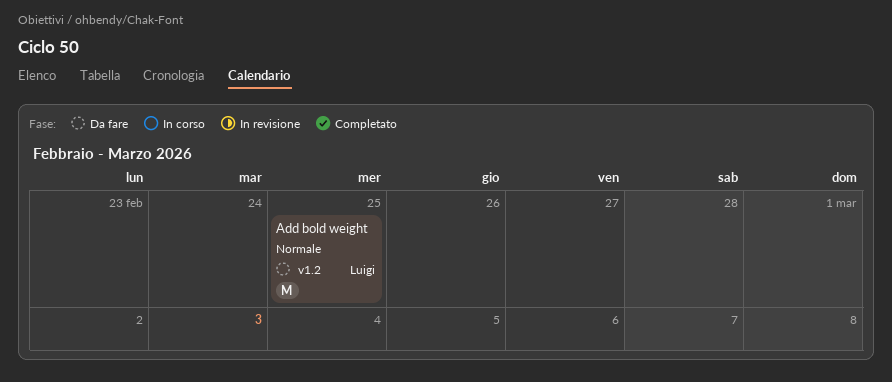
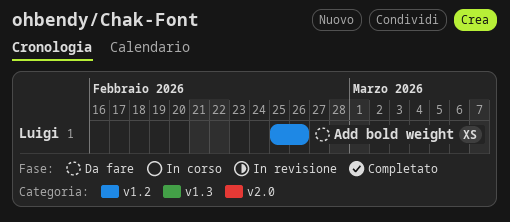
Add bold weight, estimate: M -> XS
Add bold weight, due: Feb 25 -> Feb 26

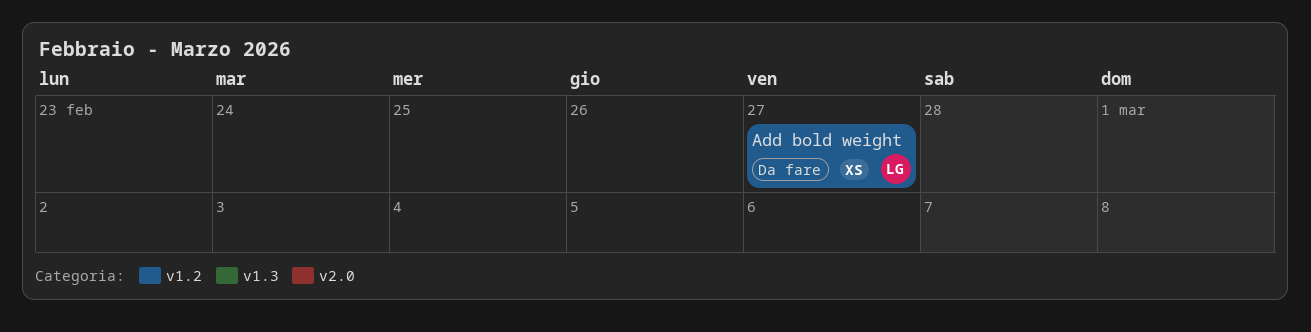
Add bold weight, due: Feb 26 -> Feb 27

